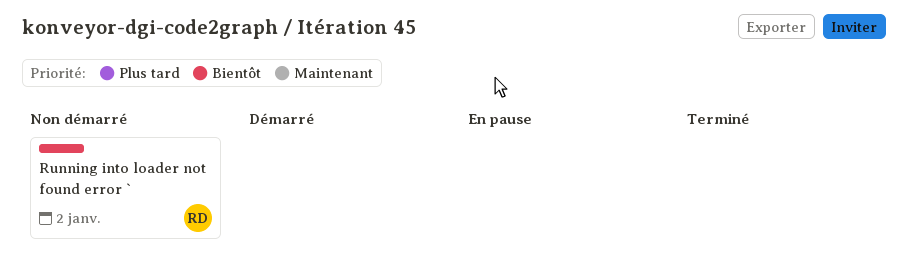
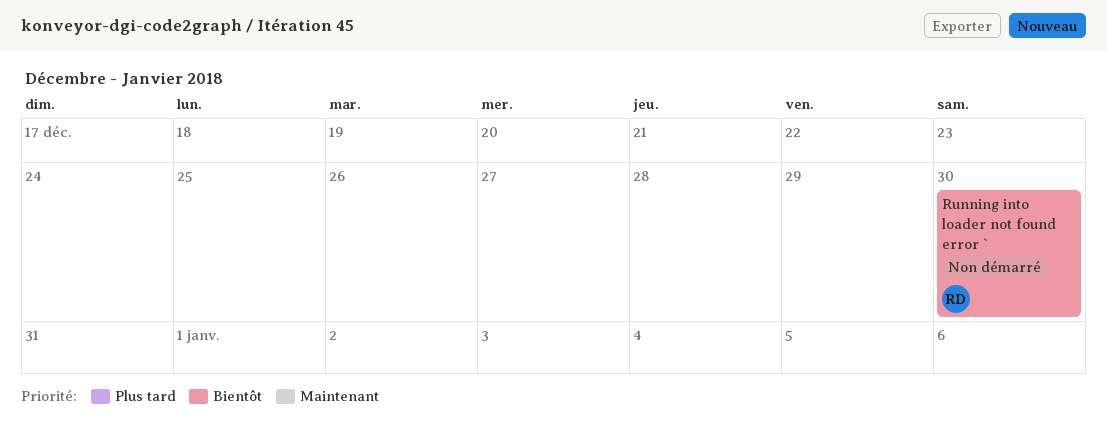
Running into loader not found error `, due: Jan 2 -> Dec 30

